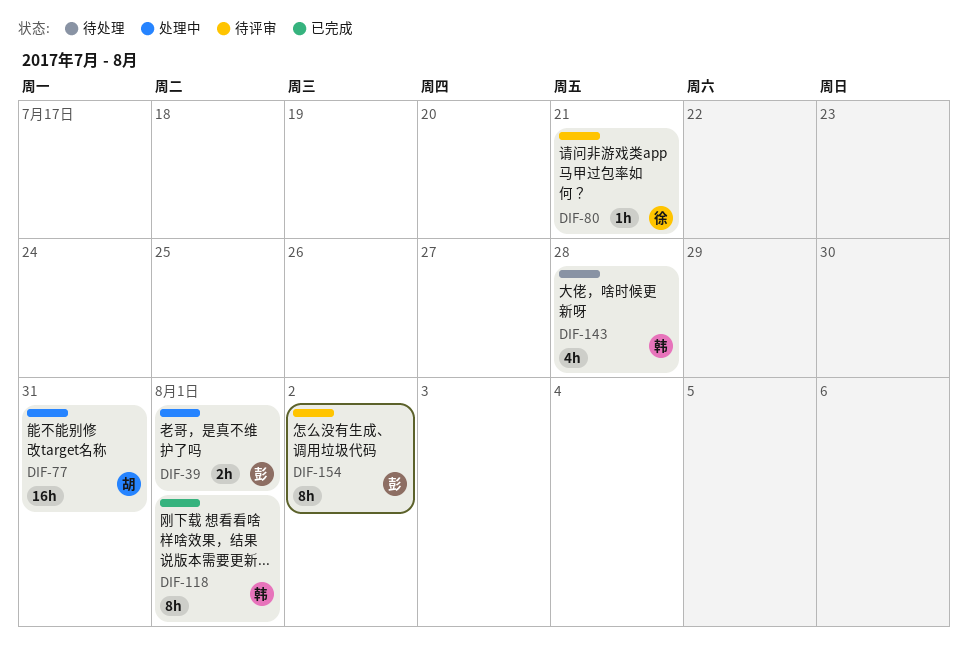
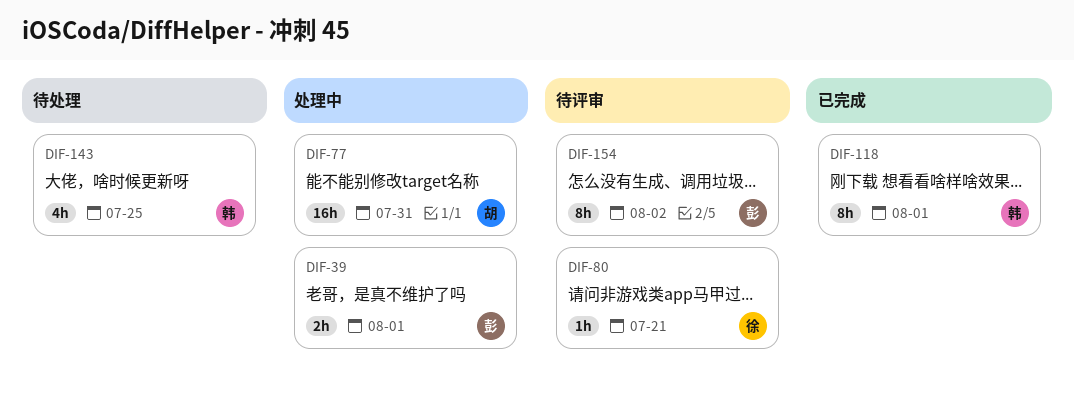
DIF-143, due: Jul 28 -> Jul 25

